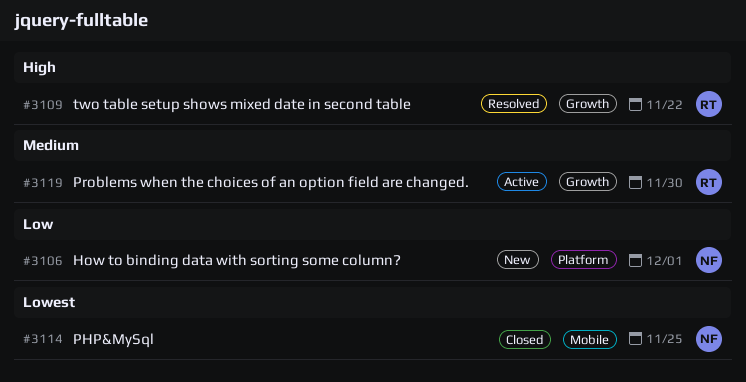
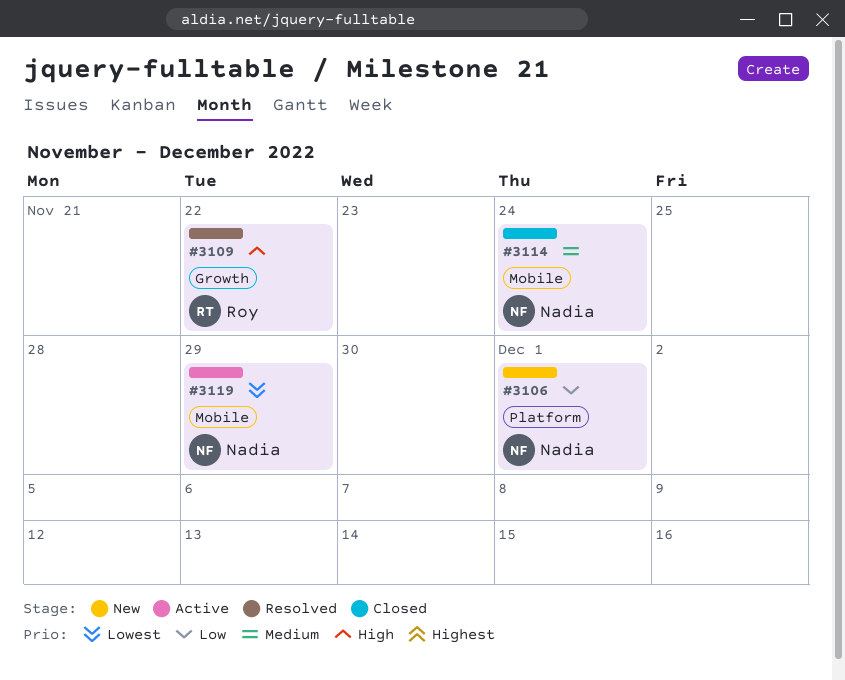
#3114, priority: Lowest -> Medium
#3114, due: Nov 25 -> Nov 24
#3119, owner: Roy -> Nadia
#3119, priority: Medium -> Lowest
#3119, label: Growth -> Mobile
#3119, due: Nov 30 -> Nov 29

